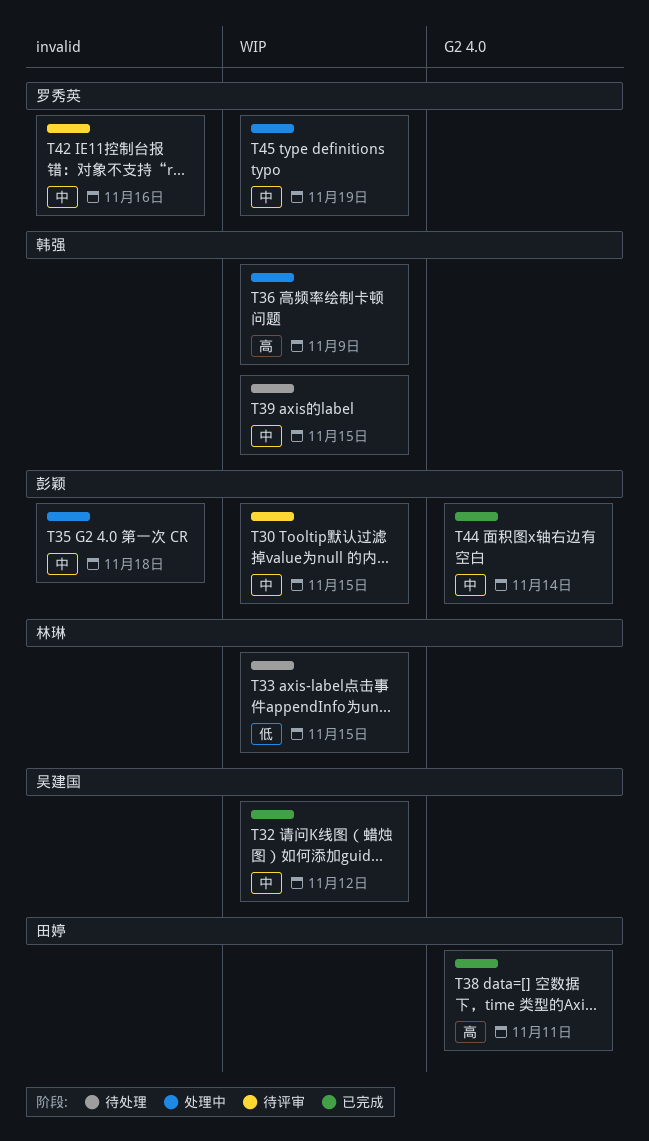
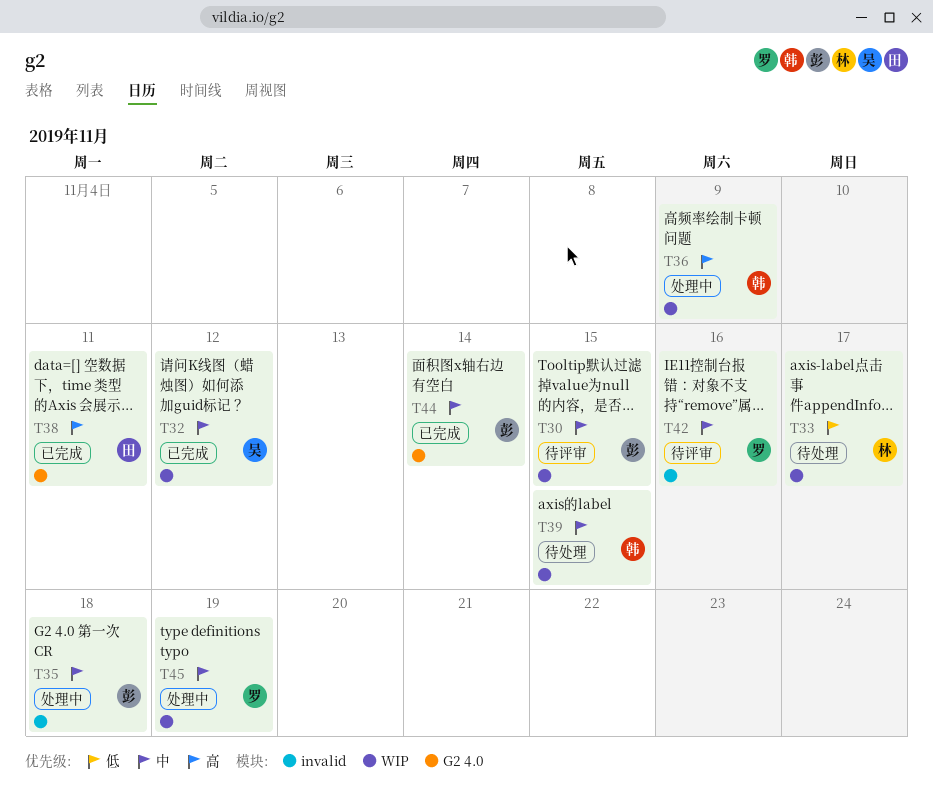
T33, due: Nov 15 -> Nov 17

